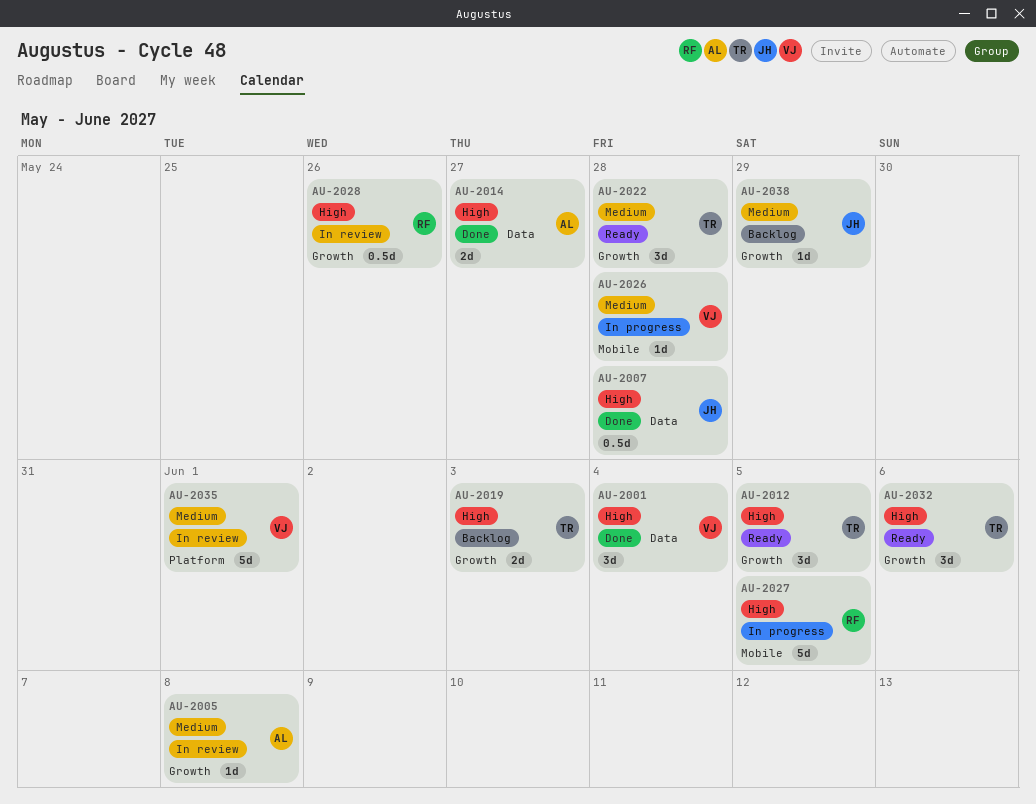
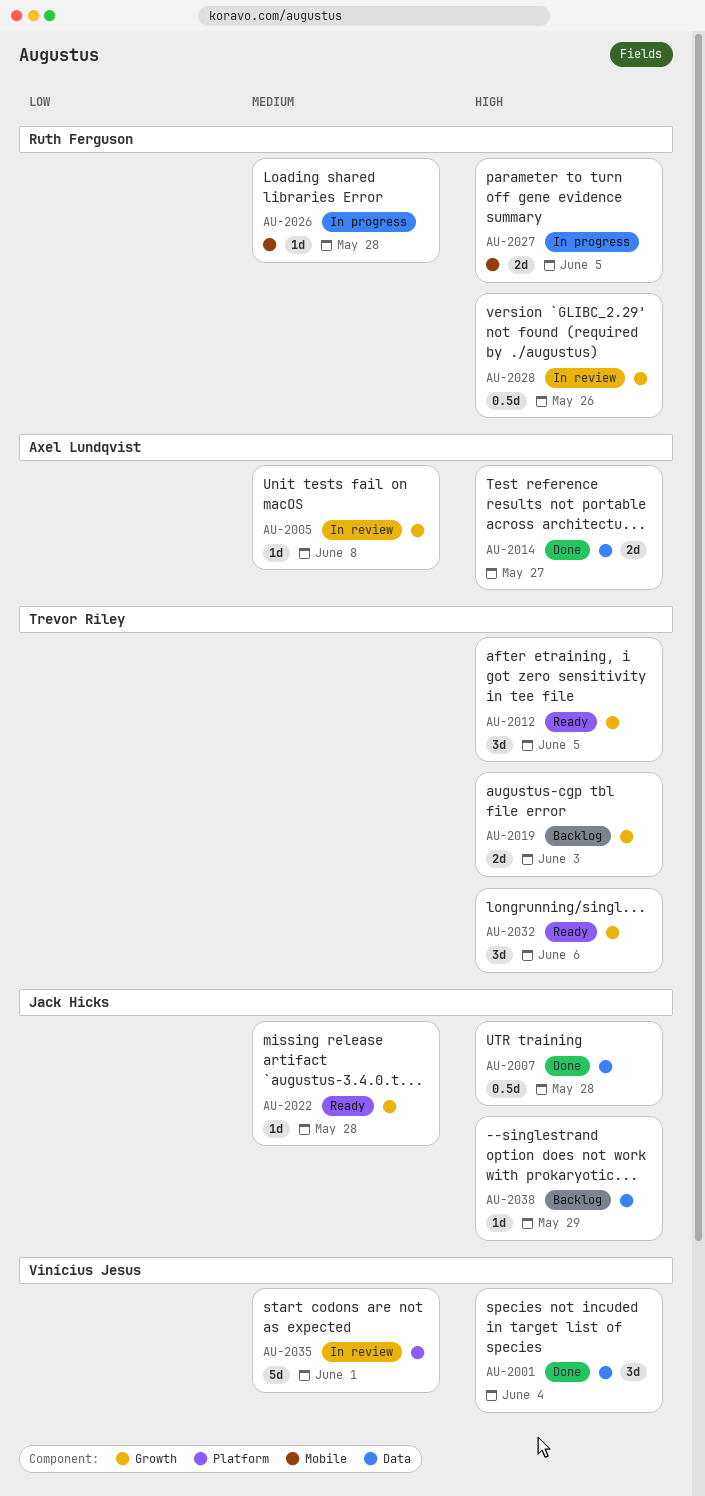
AU-2022, owner: Trevor Riley -> Jack Hicks
AU-2022, estimate: 3d -> 1d
AU-2026, owner: Vinícius Jesus -> Ruth Ferguson
AU-2027, estimate: 5d -> 2d
AU-2038, priority: Medium -> High
AU-2038, label: Growth -> Data

